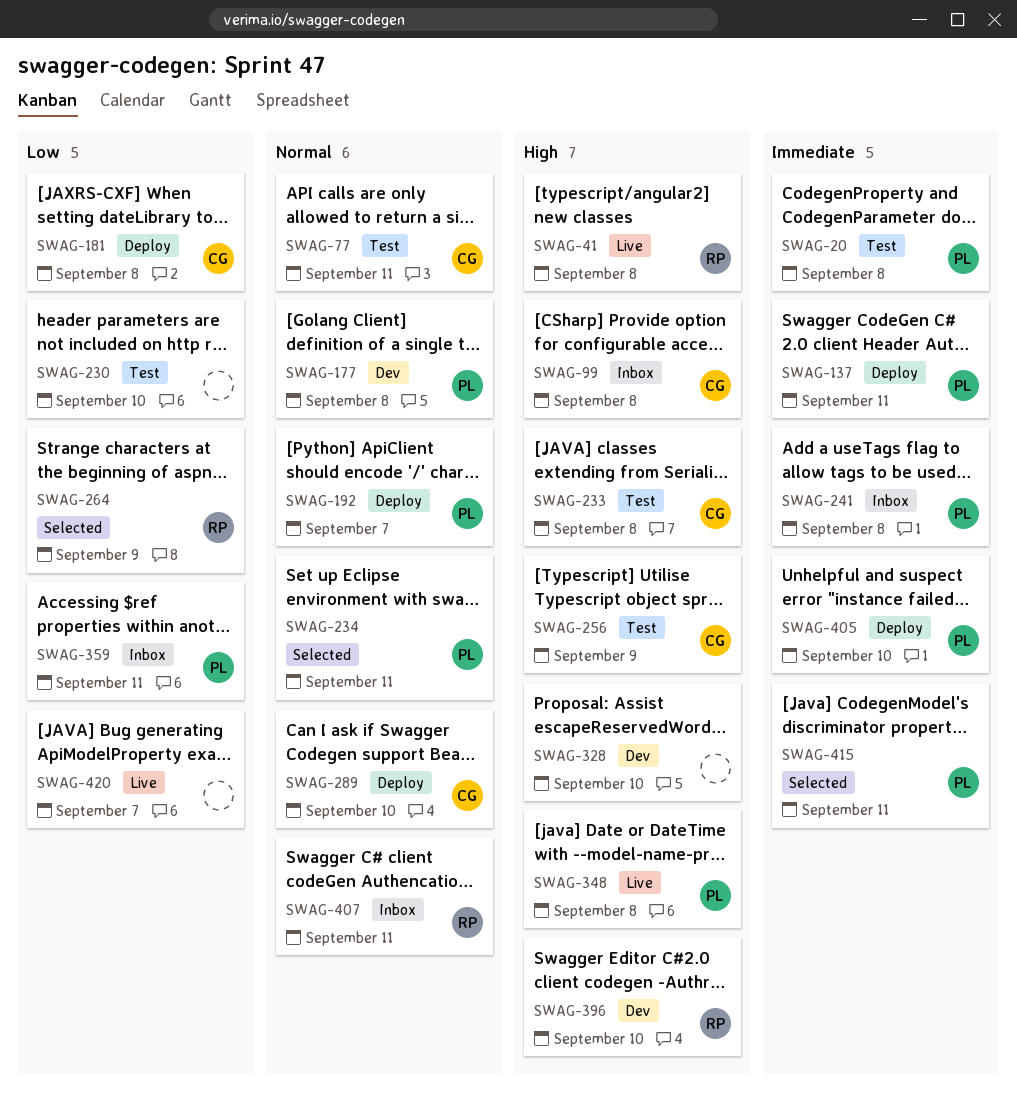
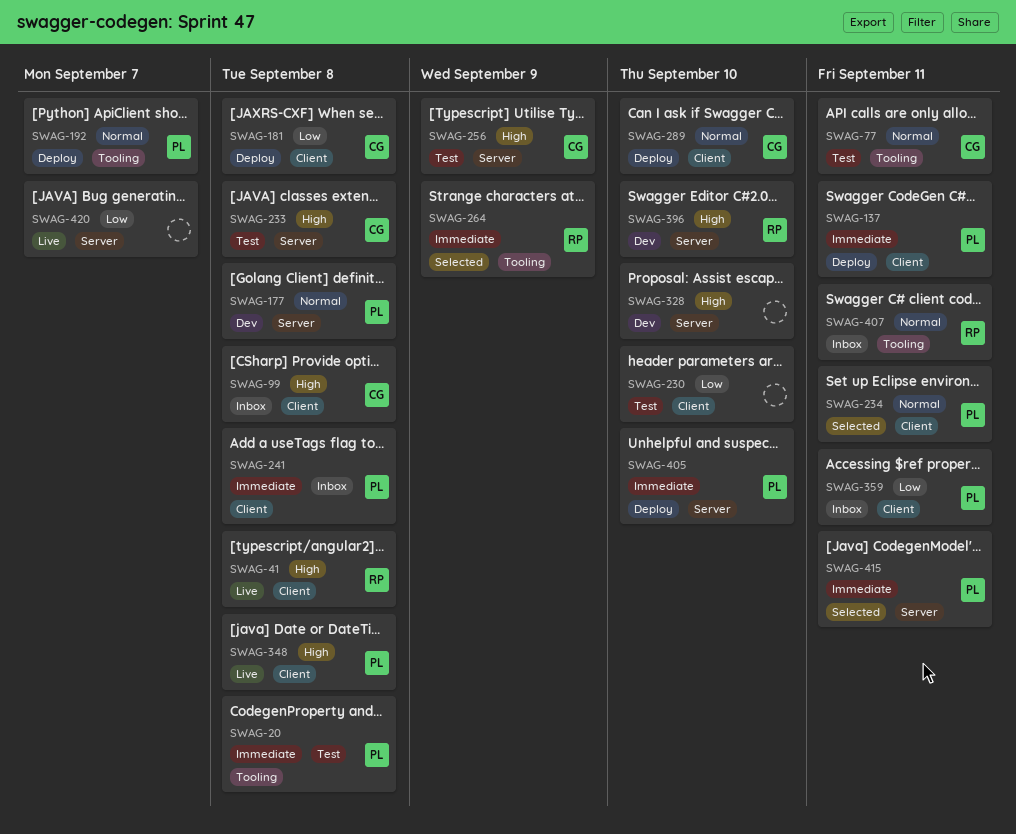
SWAG-264, priority: Low -> Immediate

